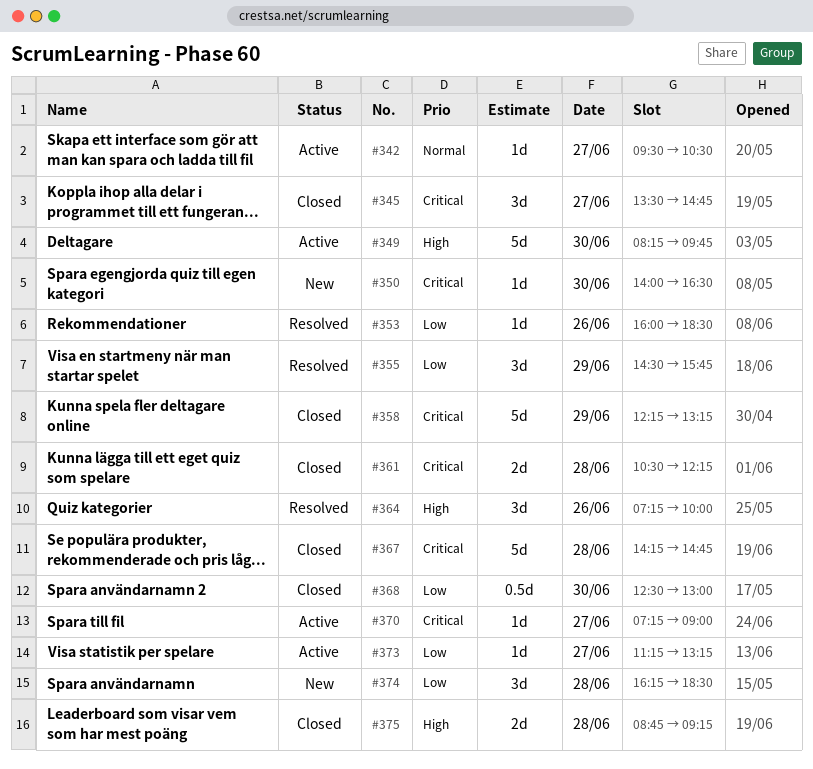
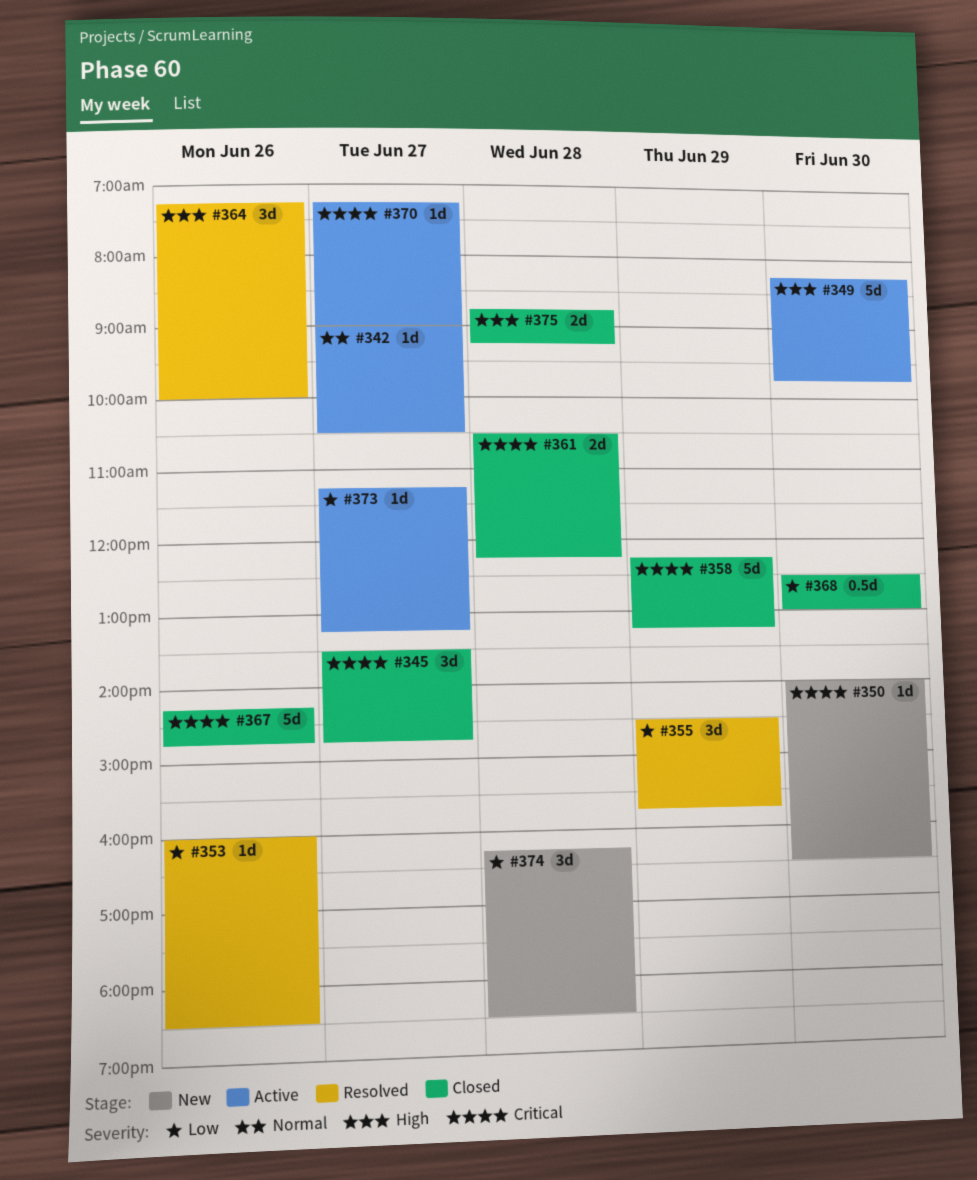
#342, begins: 09:30 -> 09:00
#367, day: Jun 28 -> Jun 26

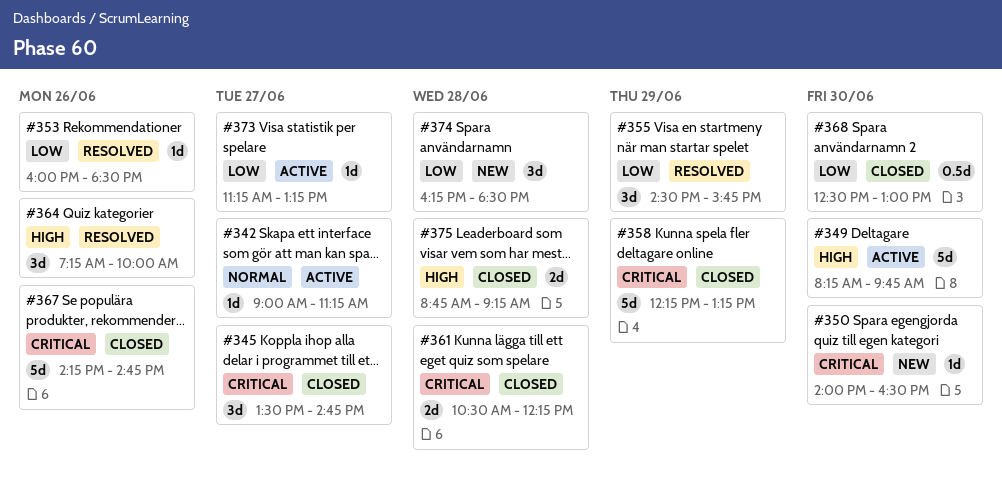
#342, ends: 10:30 -> 11:15
#370: present -> none

